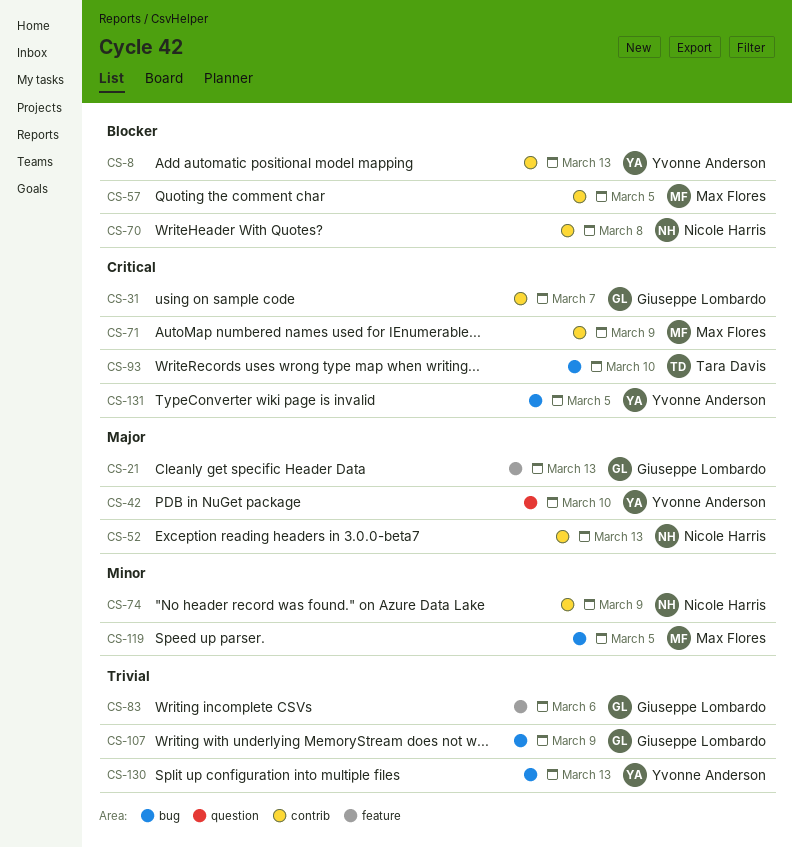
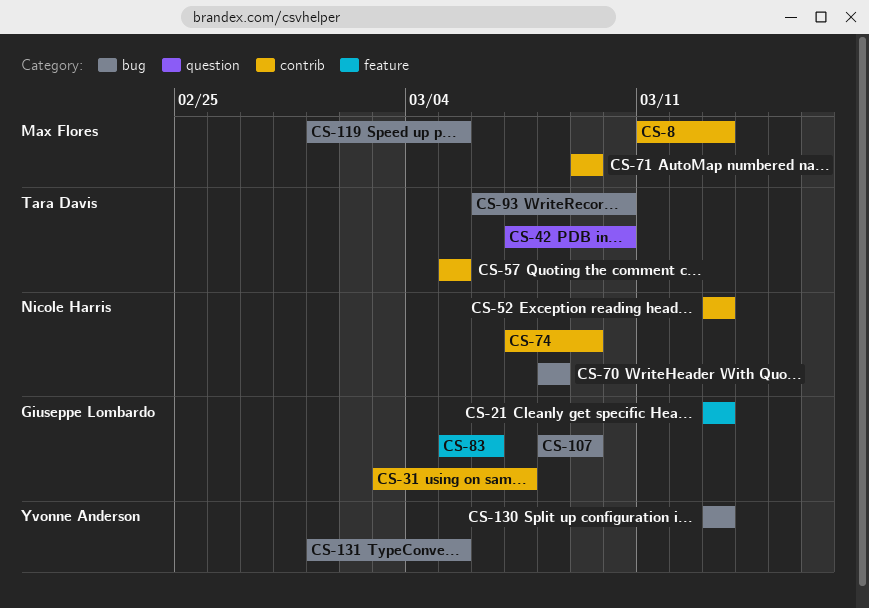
CS-8, owner: Yvonne Anderson -> Max Flores
CS-42, owner: Yvonne Anderson -> Tara Davis
CS-57, owner: Max Flores -> Tara Davis
CS-70, label: contrib -> bug

